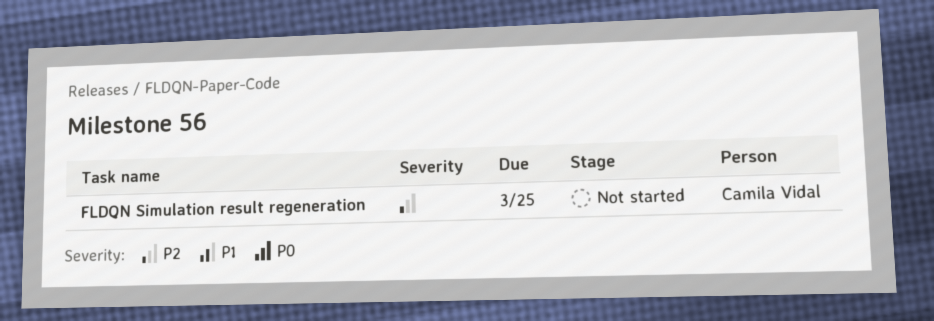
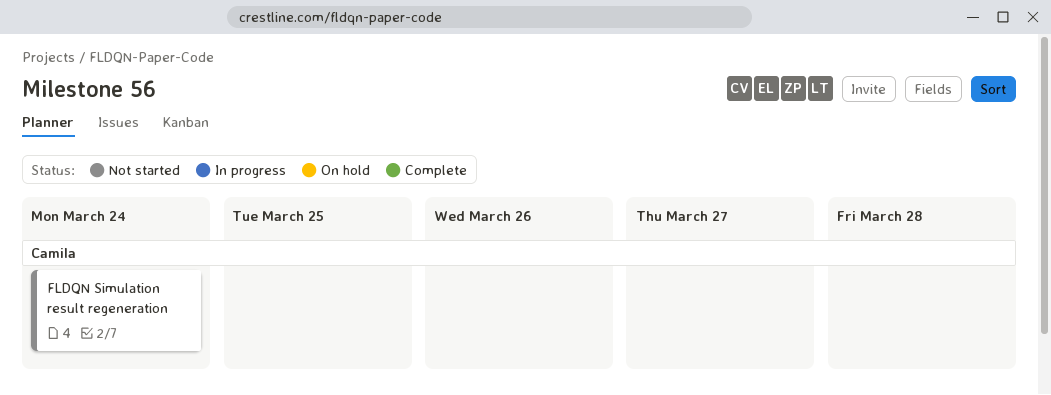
FLDQN Simulation result regeneration, due: Mar 25 -> Mar 24

